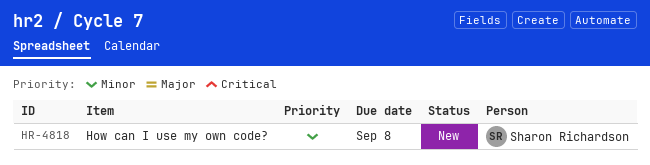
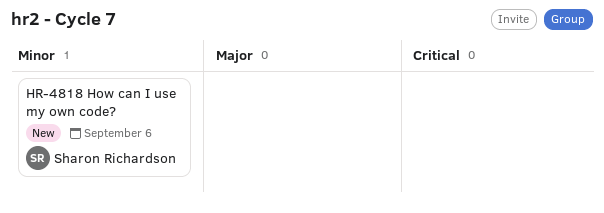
HR-4818, due: Sep 8 -> Sep 6

